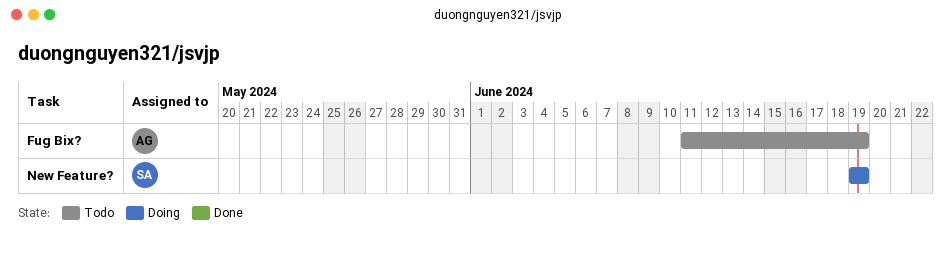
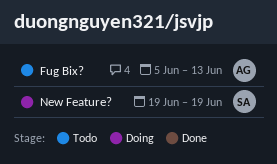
Fug Bix?, start: Jun 11 -> Jun 5
Fug Bix?, due: Jun 19 -> Jun 13

